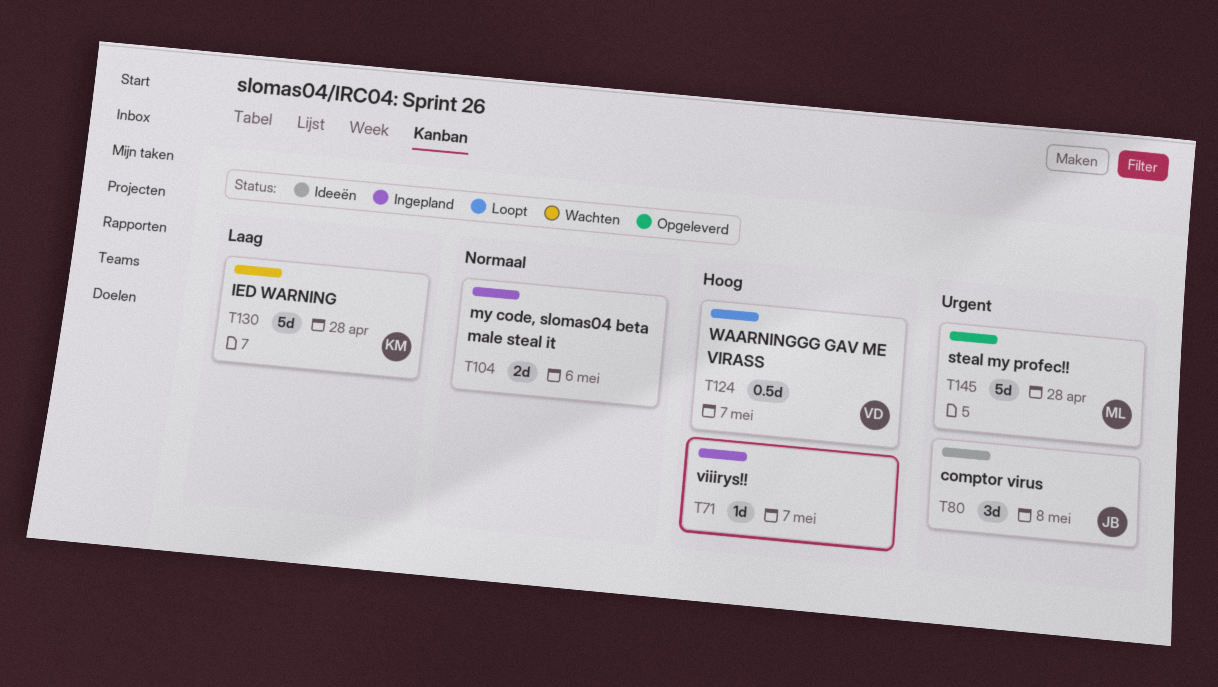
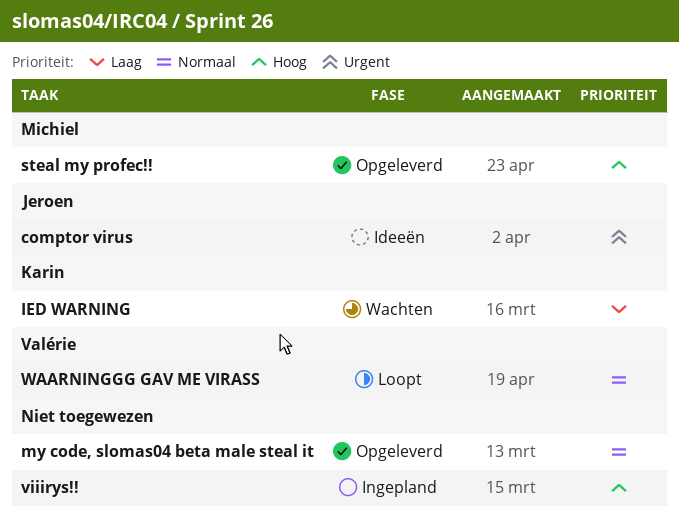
my code, slomas04 beta male steal it, status: Ingepland -> Opgeleverd
steal my profec!!, priority: Urgent -> Hoog
WAARNINGGG GAV ME VIRASS, priority: Hoog -> Normaal

